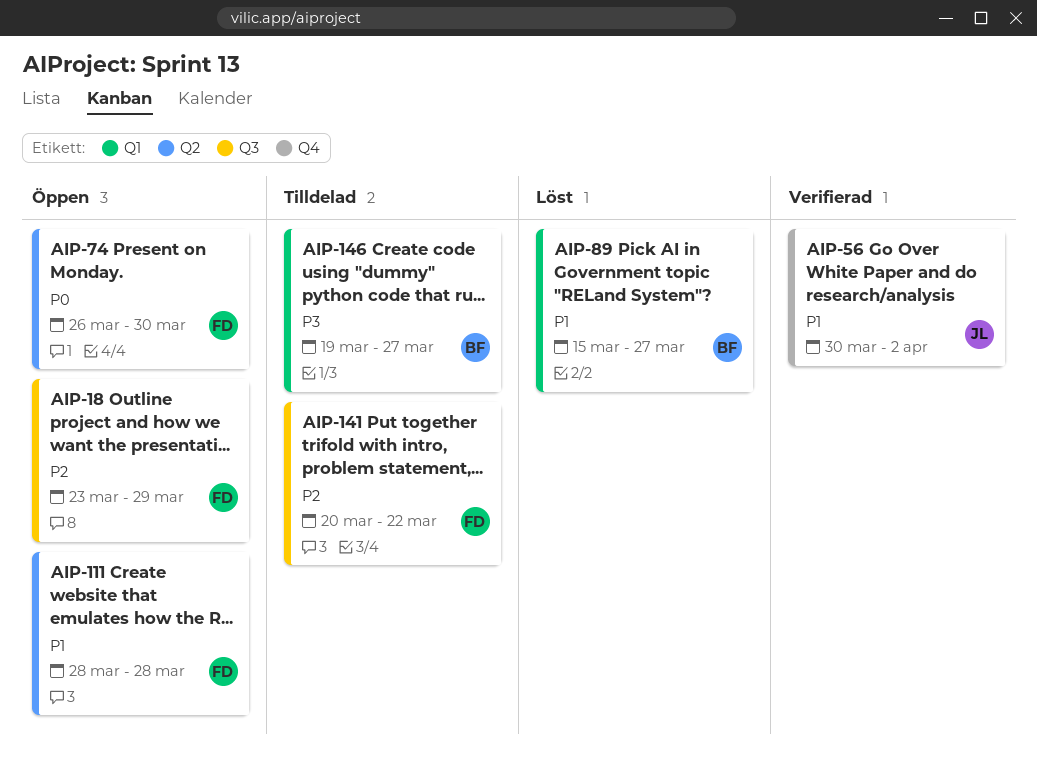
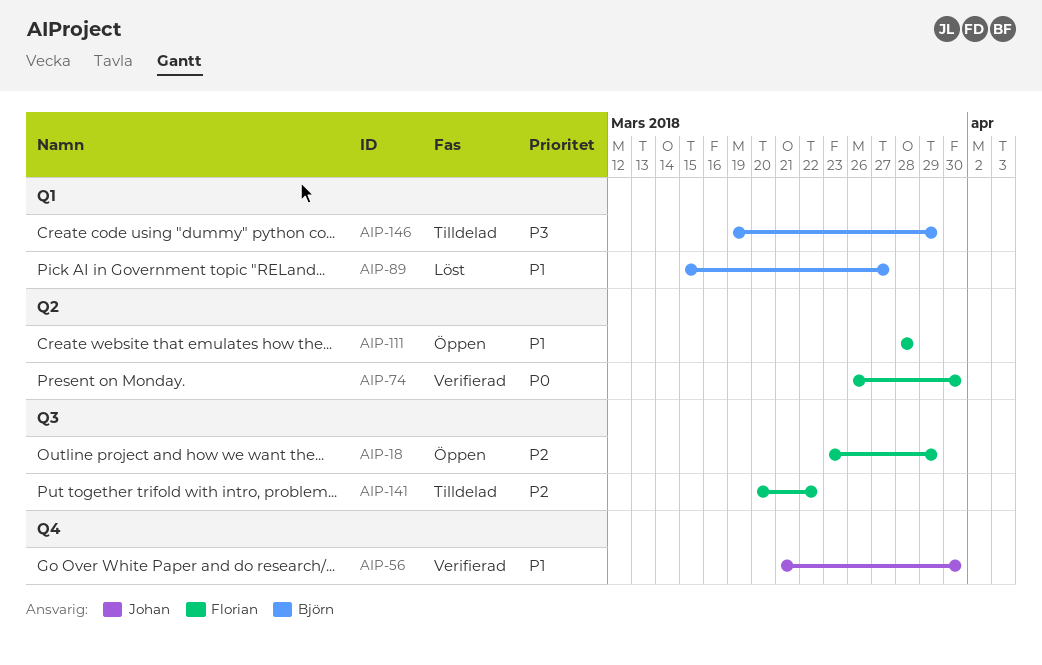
AIP-56, start: Mar 30 -> Mar 21
AIP-56, due: Apr 2 -> Mar 30
AIP-74, status: Öppen -> Verifierad
AIP-146, due: Mar 27 -> Mar 29

